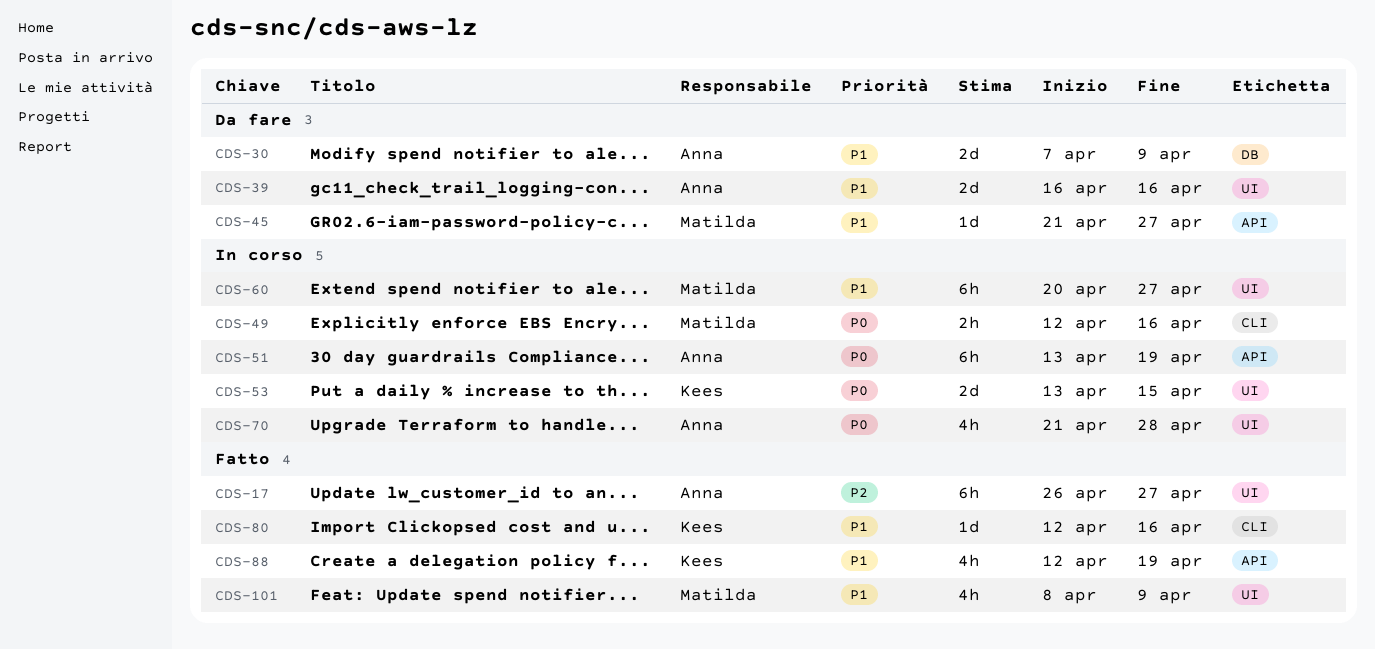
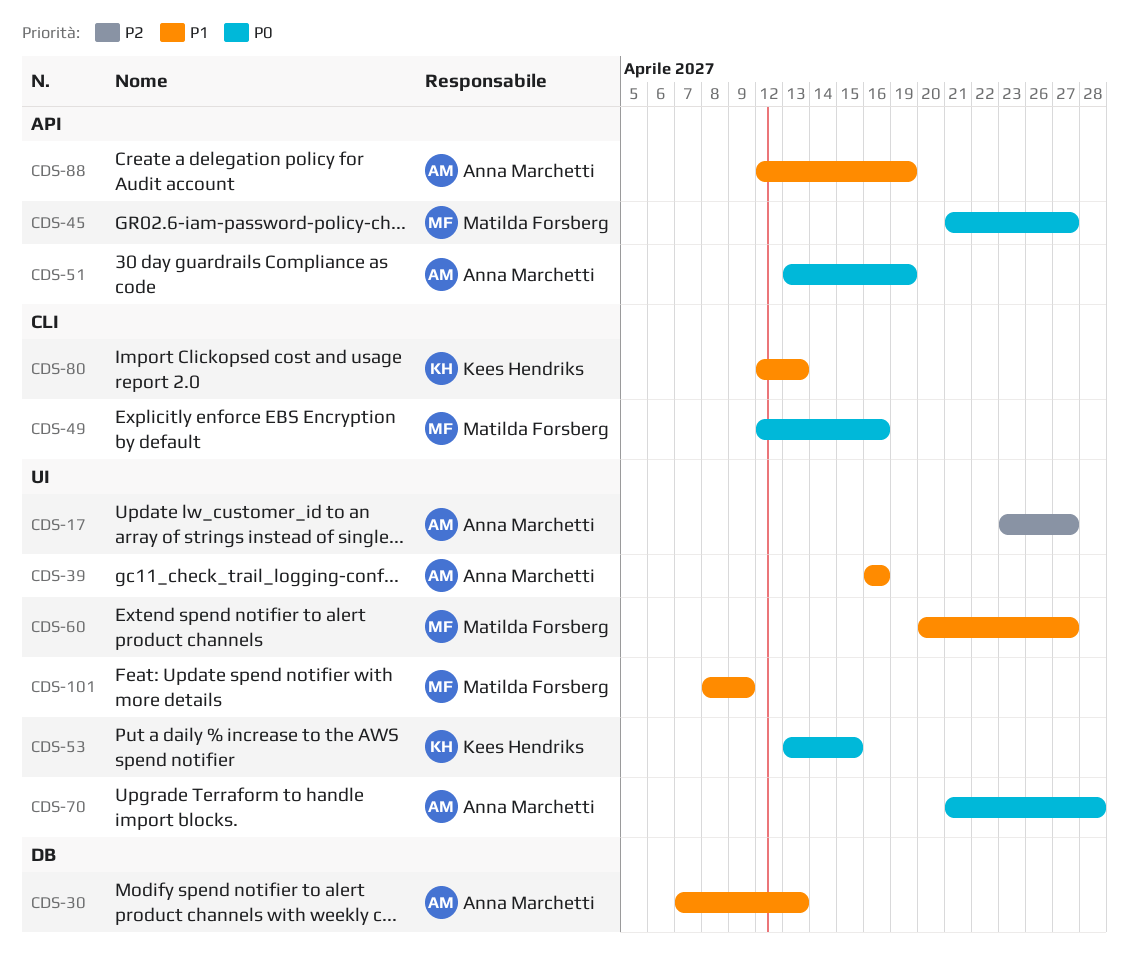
CDS-17, start: Apr 26 -> Apr 23
CDS-30, due: Apr 9 -> Apr 13
CDS-45, priority: P1 -> P0
CDS-80, due: Apr 16 -> Apr 13
CDS-88, owner: Kees Hendriks -> Anna Marchetti

